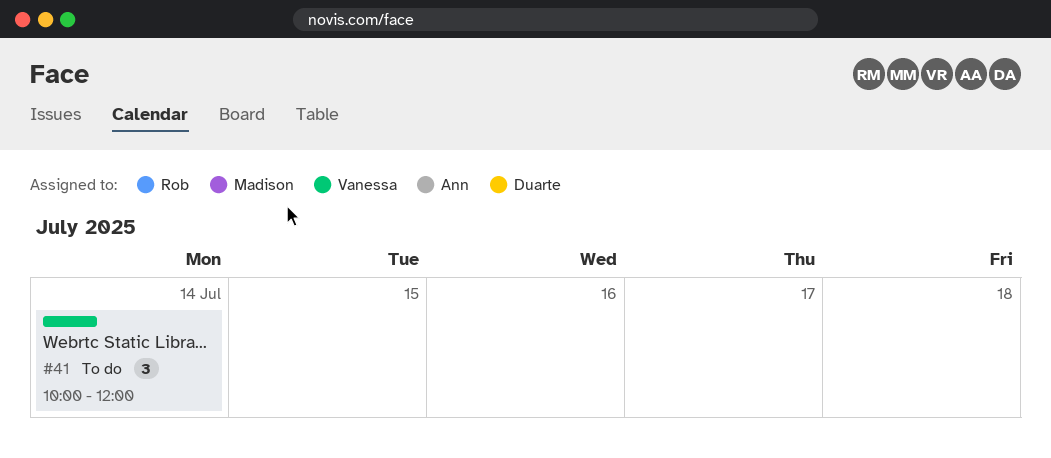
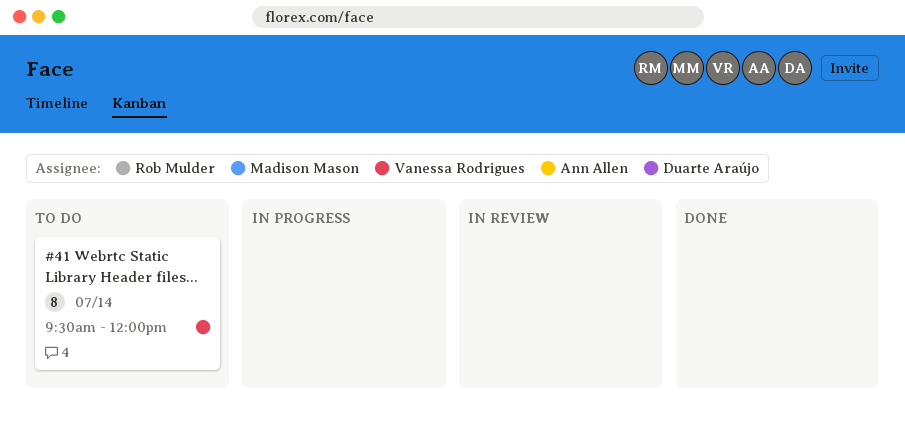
#41, estimate: 3 -> 8
#41, begins: 10:00 -> 09:30

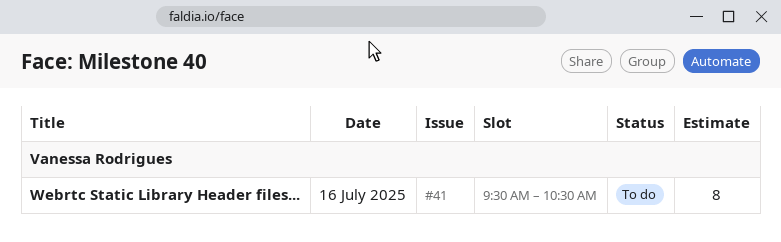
#41, day: Jul 14 -> Jul 16
#41, ends: 12:00 -> 10:30

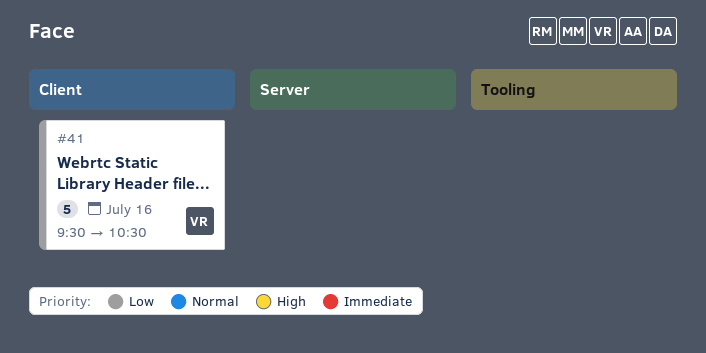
#41, estimate: 8 -> 5

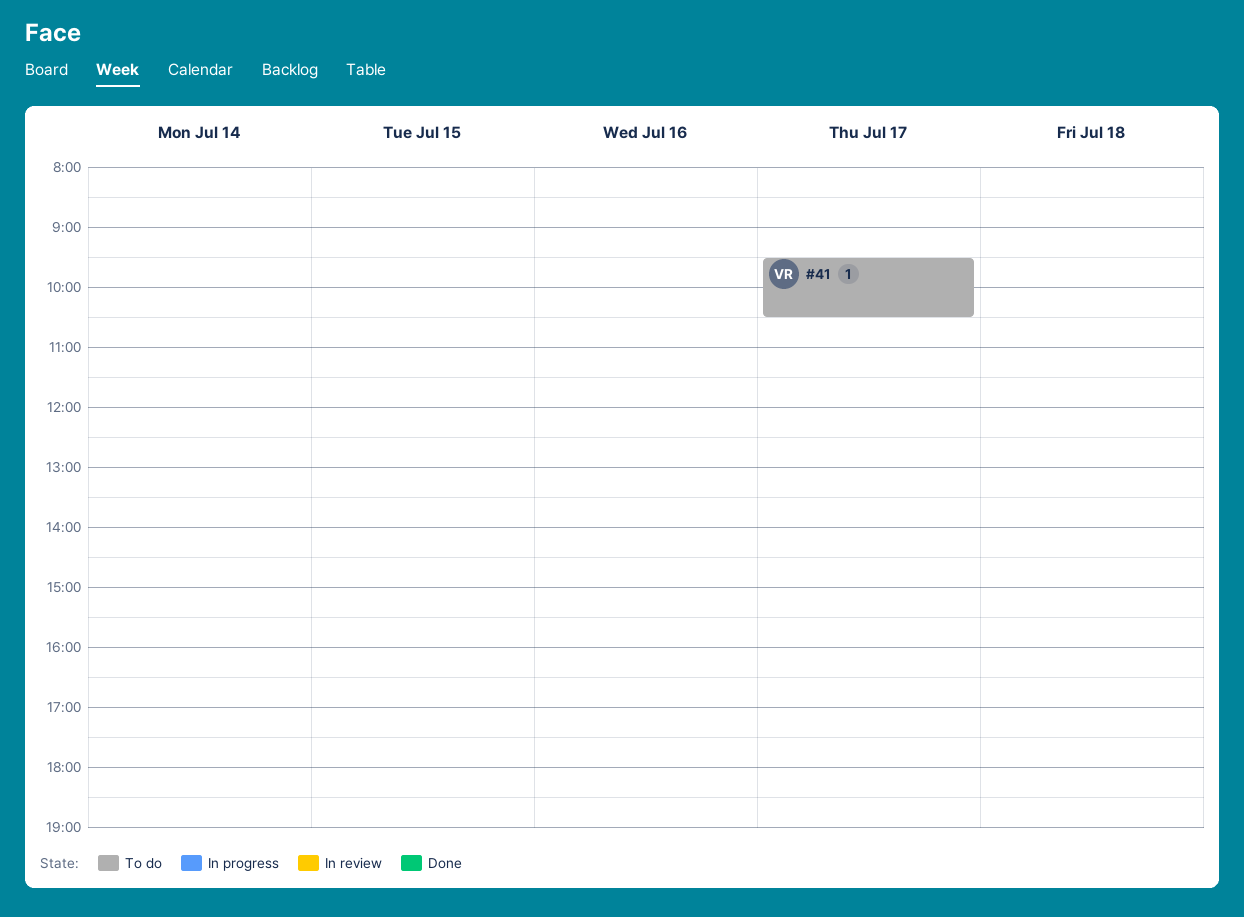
#41, estimate: 5 -> 1
#41, day: Jul 16 -> Jul 17

